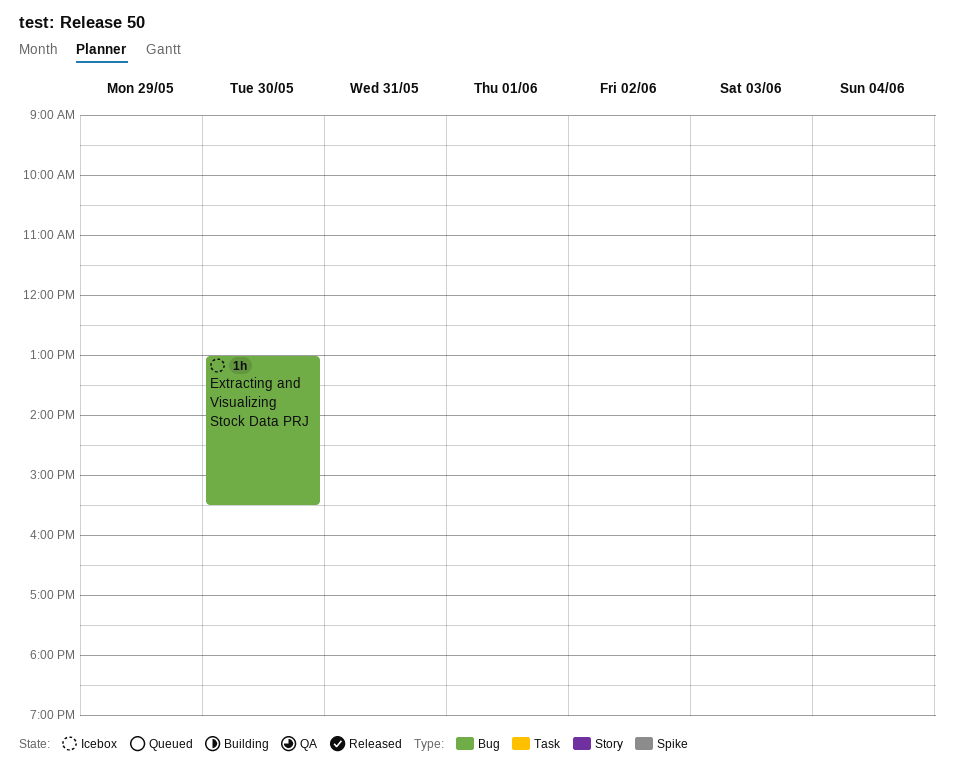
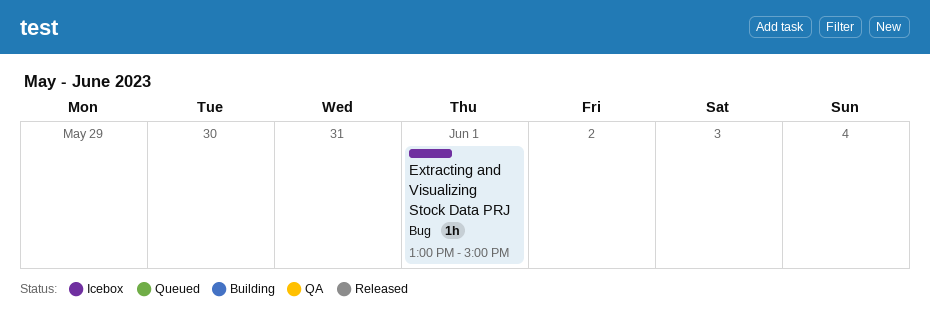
Extracting and Visualizing Stock Data PRJ, day: May 30 -> Jun 1
Extracting and Visualizing Stock Data PRJ, ends: 15:30 -> 15:00

